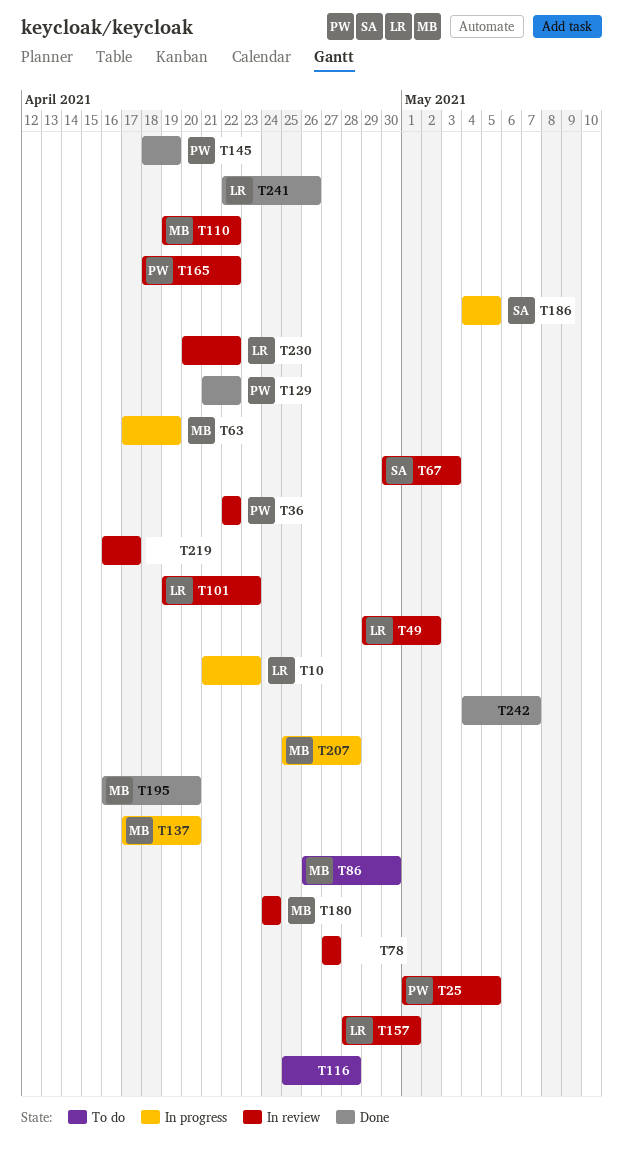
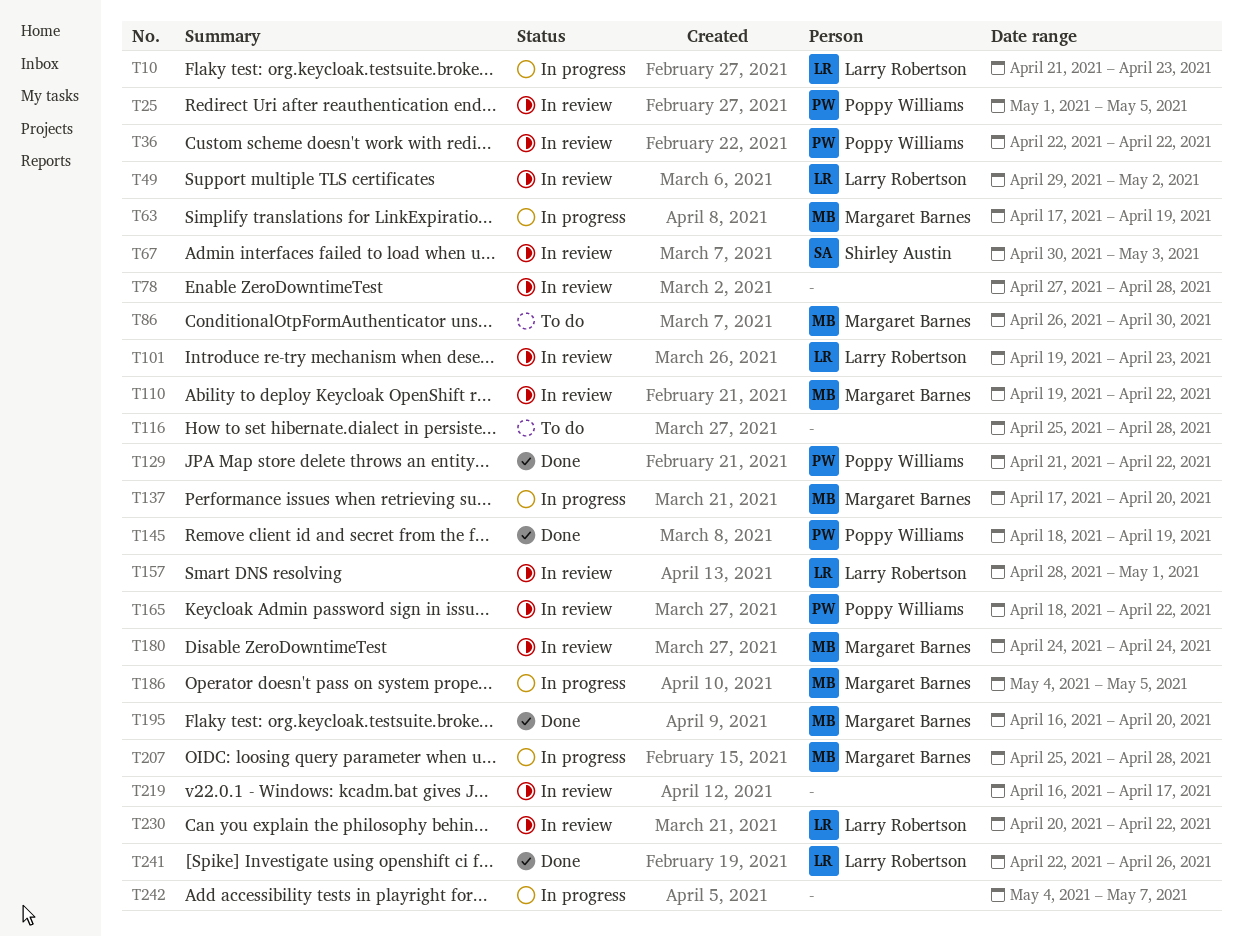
T78, due: Apr 27 -> Apr 28
T186, owner: Shirley Austin -> Margaret Barnes
T242, status: Done -> In progress

